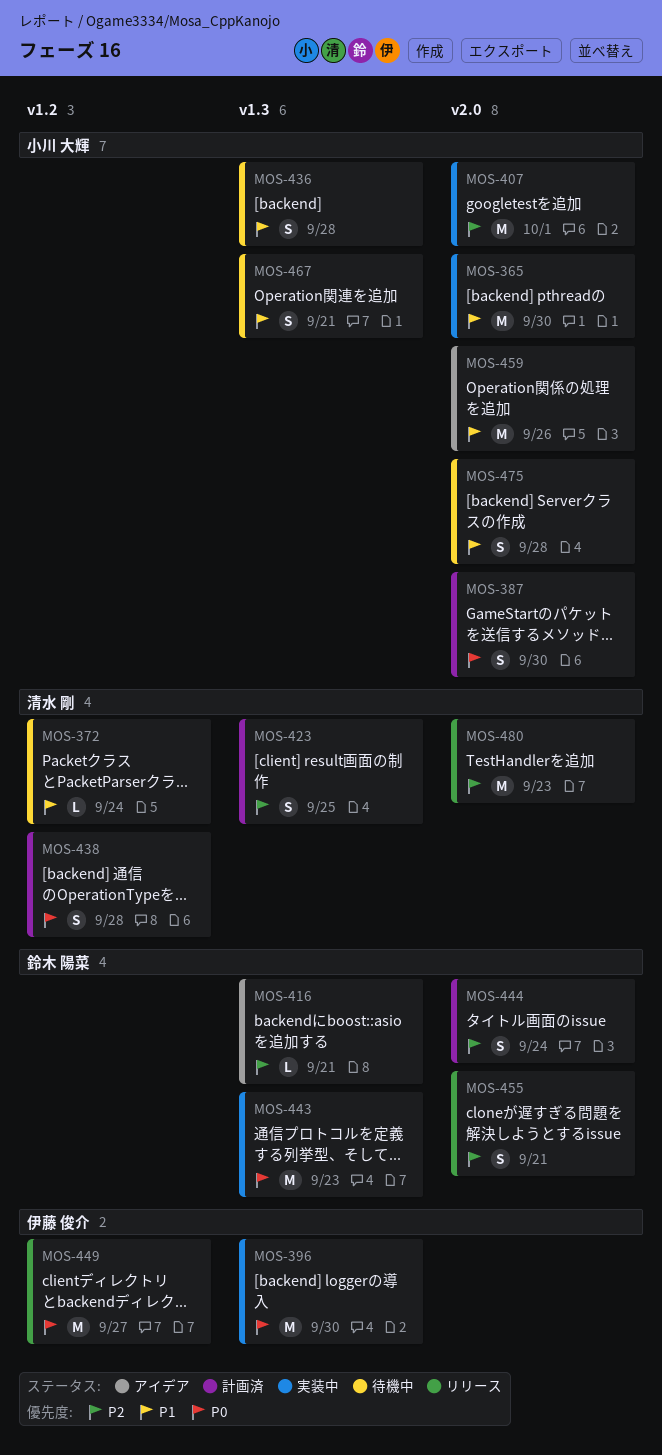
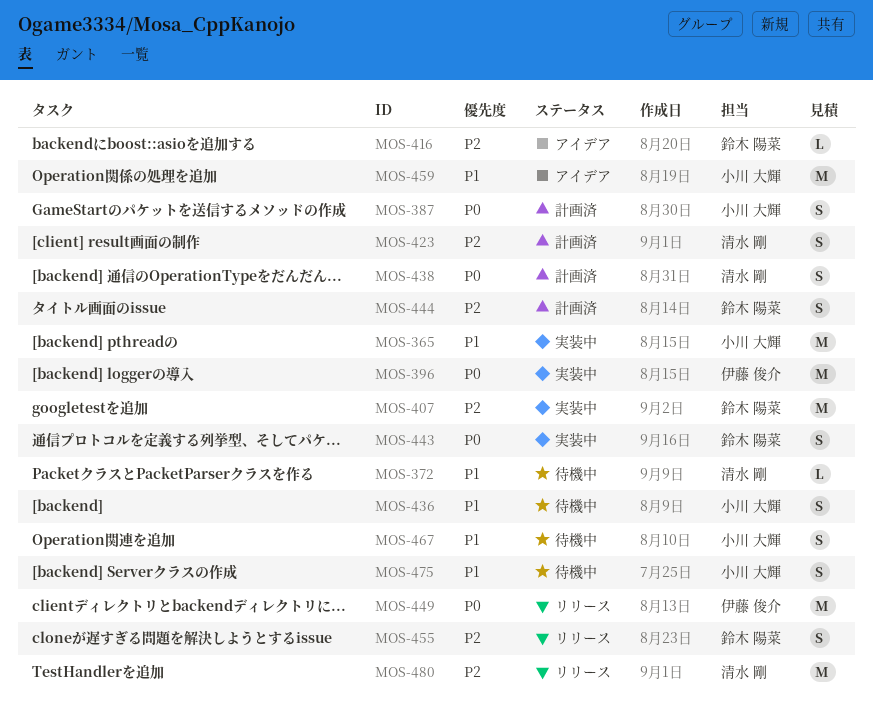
MOS-407, owner: 小川 大輝 -> 鈴木 陽菜
MOS-443, estimate: M -> S

